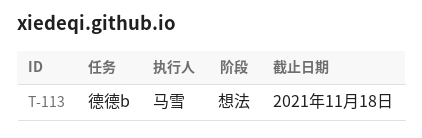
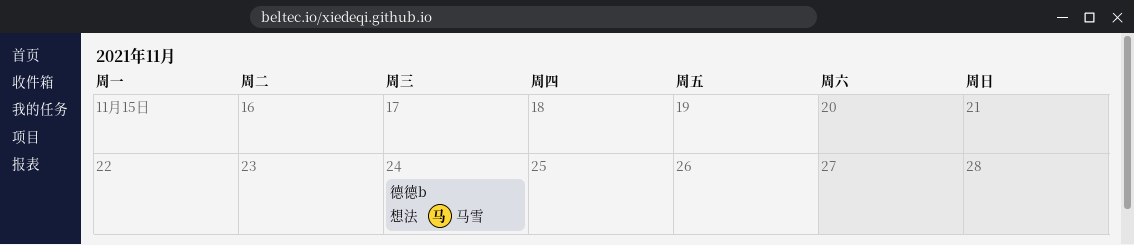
德德b, due: Nov 18 -> Nov 24

